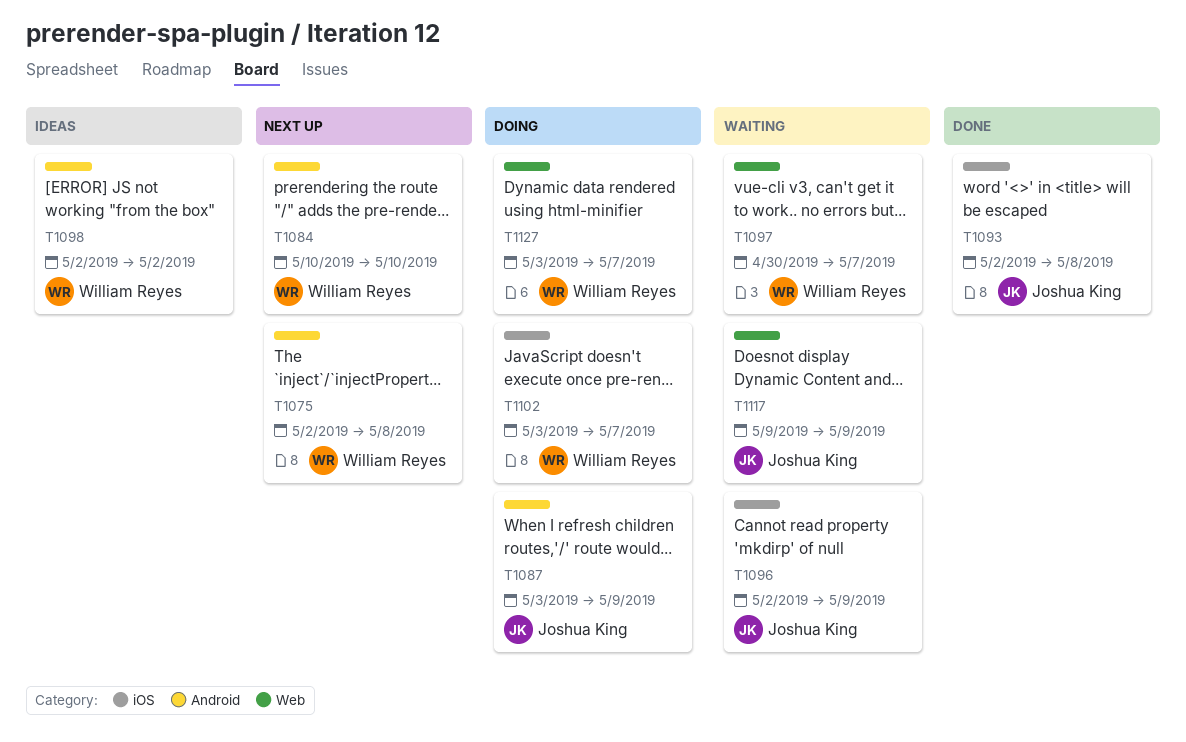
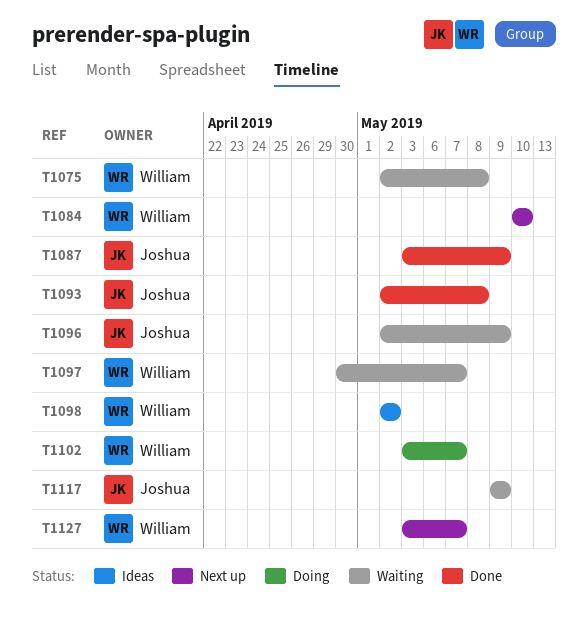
T1075, status: Next up -> Waiting
T1087, status: Doing -> Done
T1127, status: Doing -> Next up

